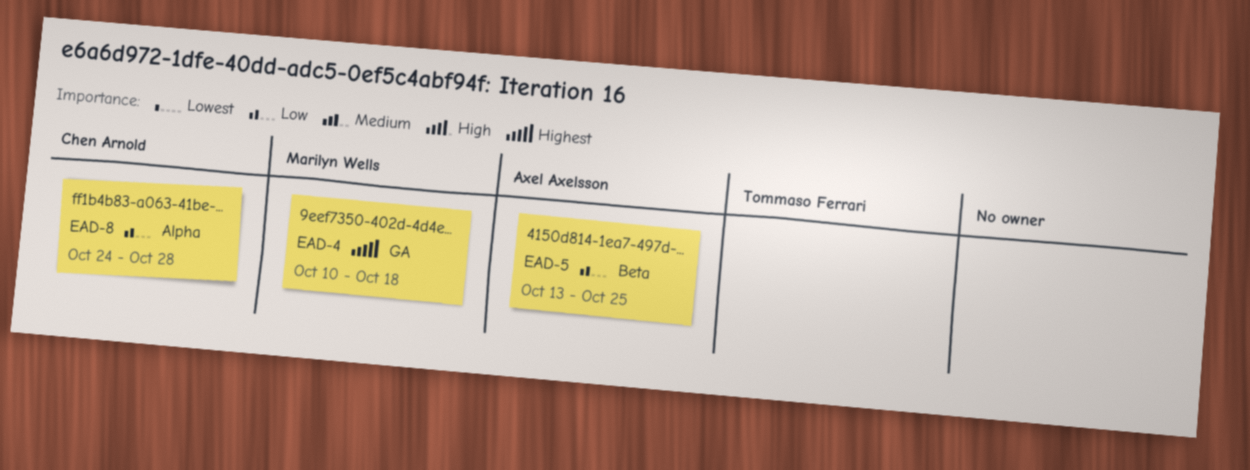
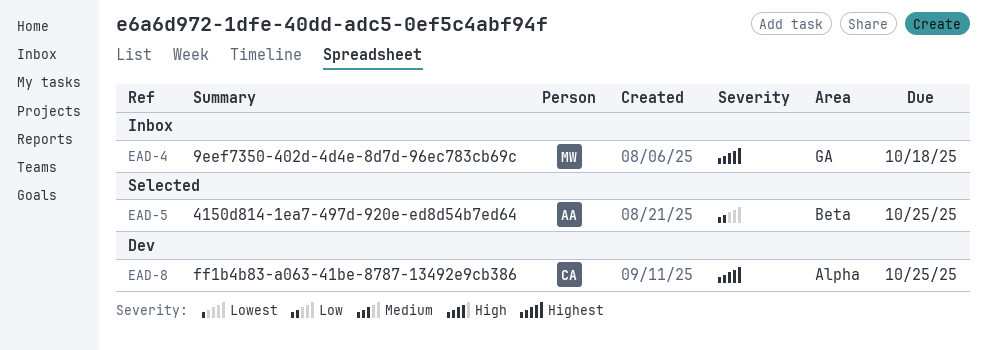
EAD-8, priority: Low -> Highest
EAD-8, due: Oct 28 -> Oct 25

